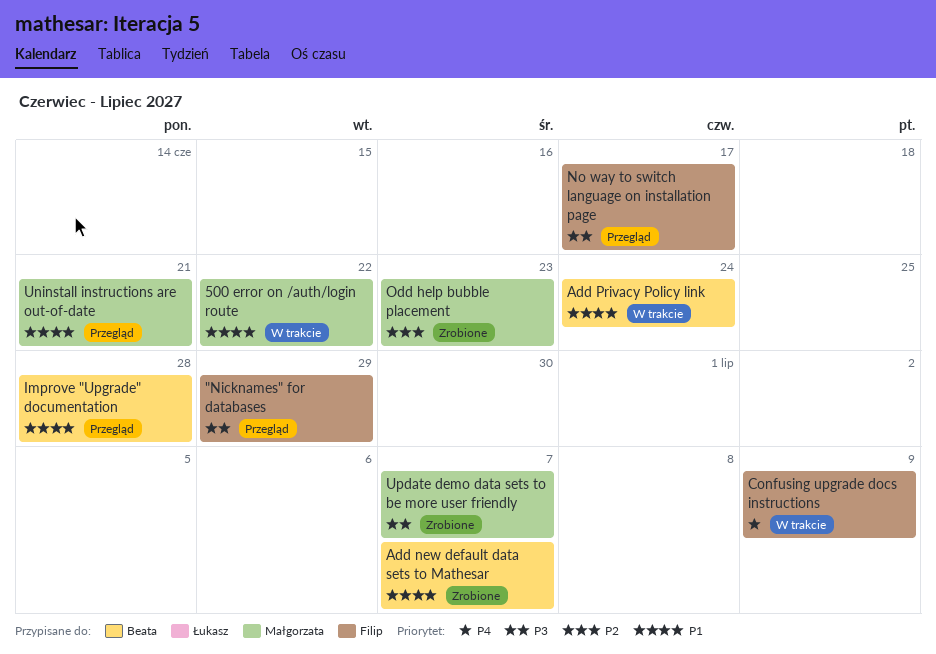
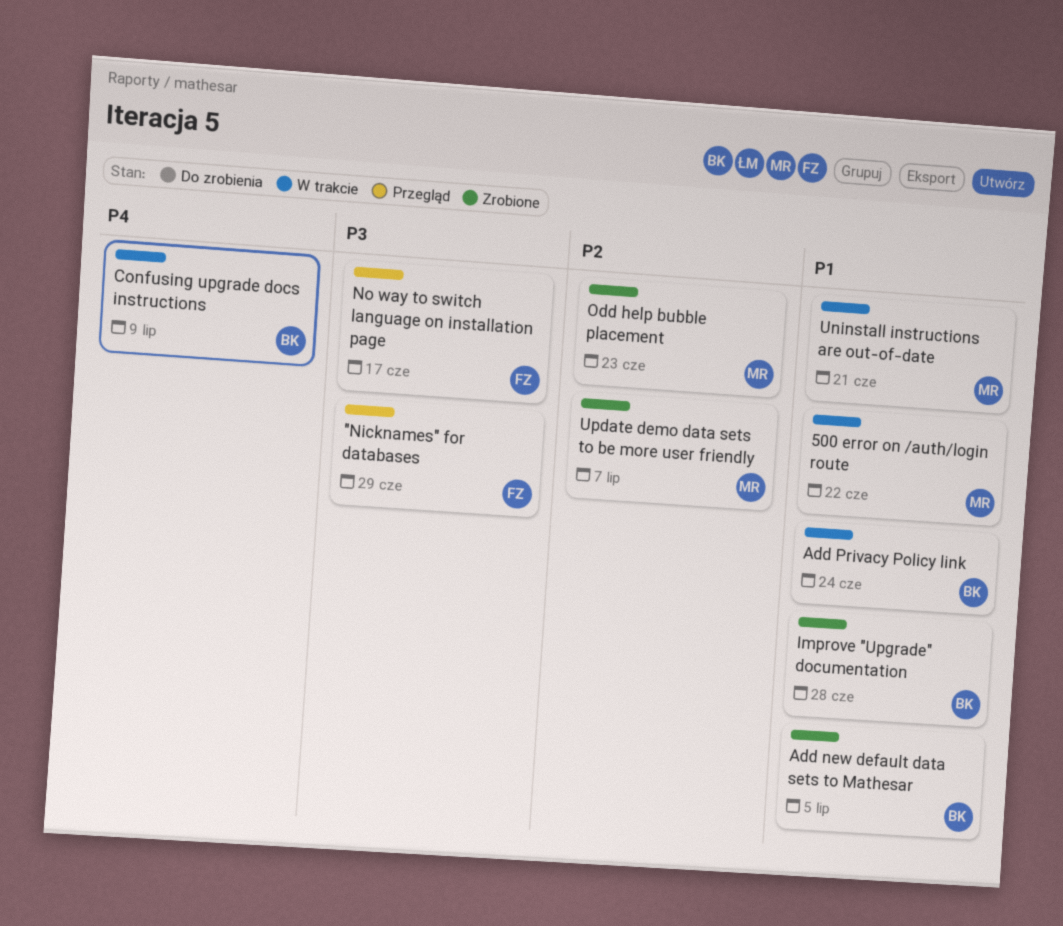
Add new default data sets to Mathesar, due: Jul 7 -> Jul 5
Confusing upgrade docs instructions, owner: Filip -> Beata
Improve "Upgrade" documentation, status: Przegląd -> Zrobione
Uninstall instructions are out-of-date, status: Przegląd -> W trakcie
Update demo data sets to be more user friendly, priority: P3 -> P2

